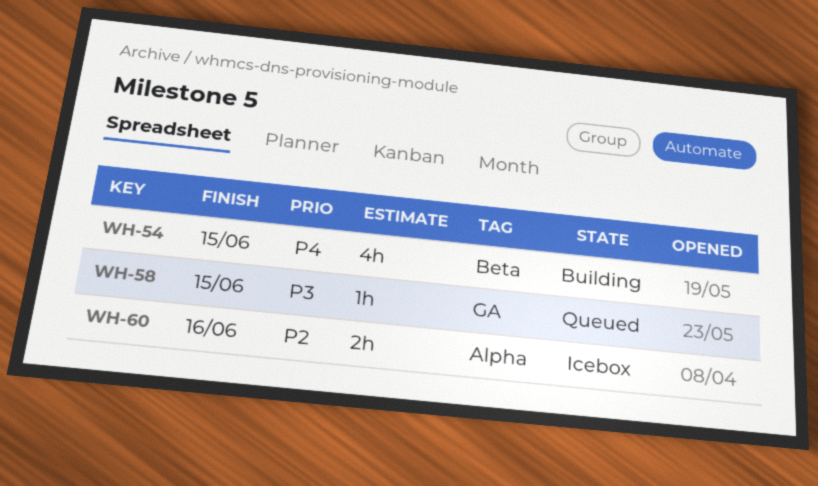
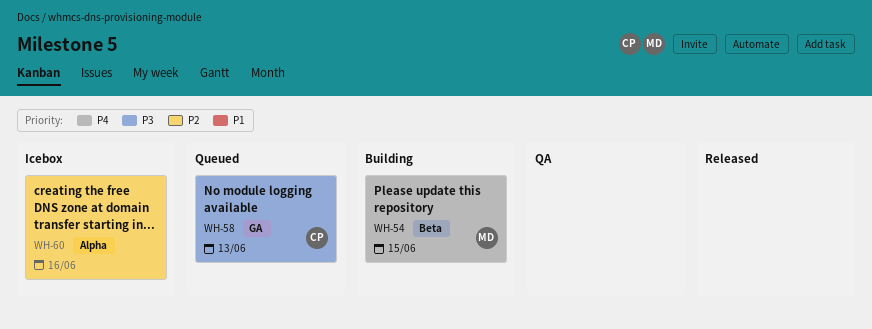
WH-58, due: Jun 15 -> Jun 13

